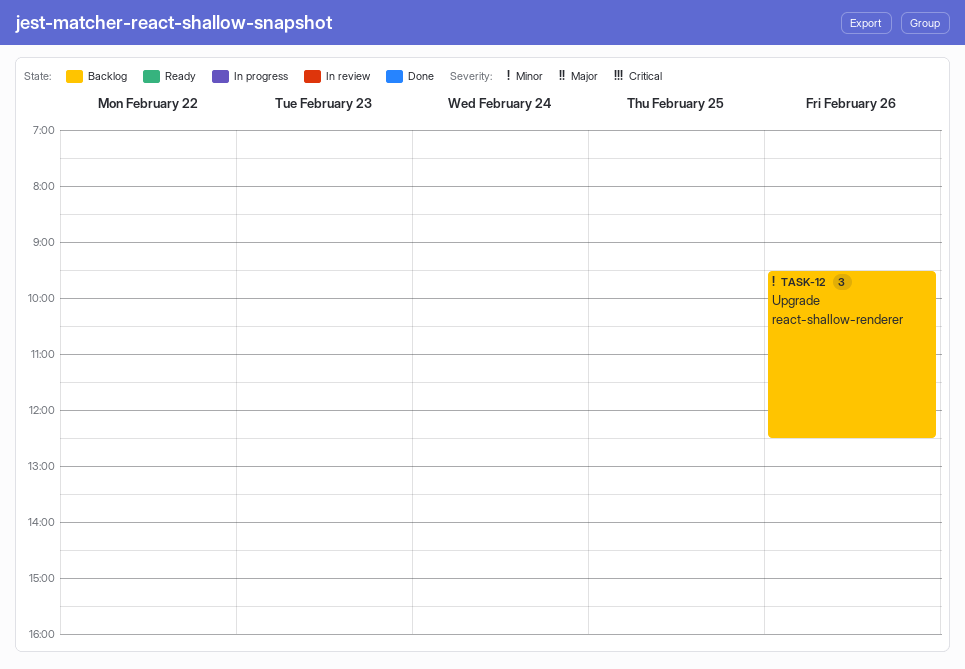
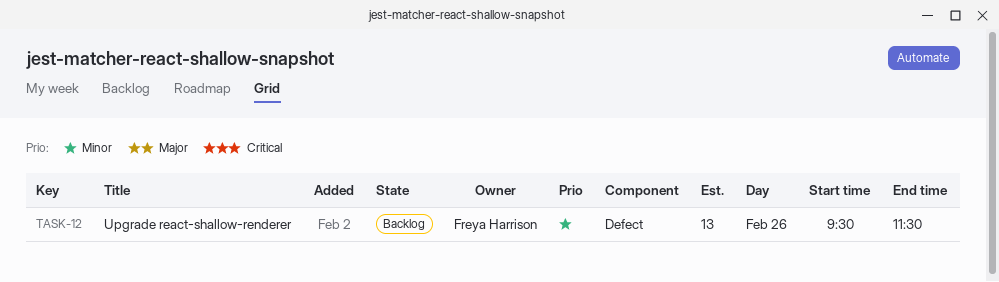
TASK-12, estimate: 3 -> 13
TASK-12, ends: 12:30 -> 11:30

